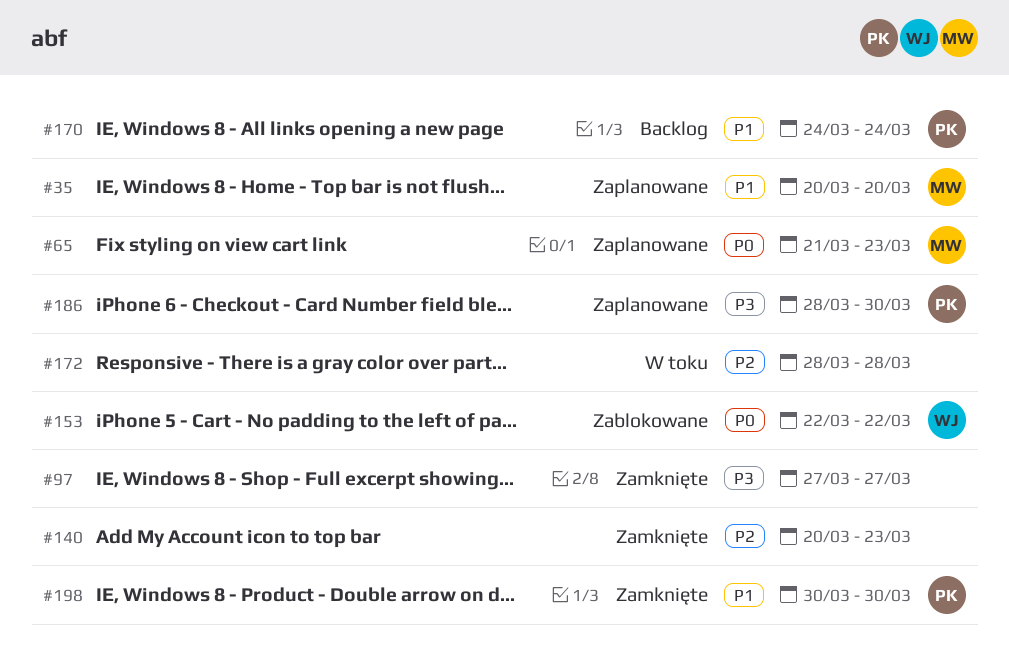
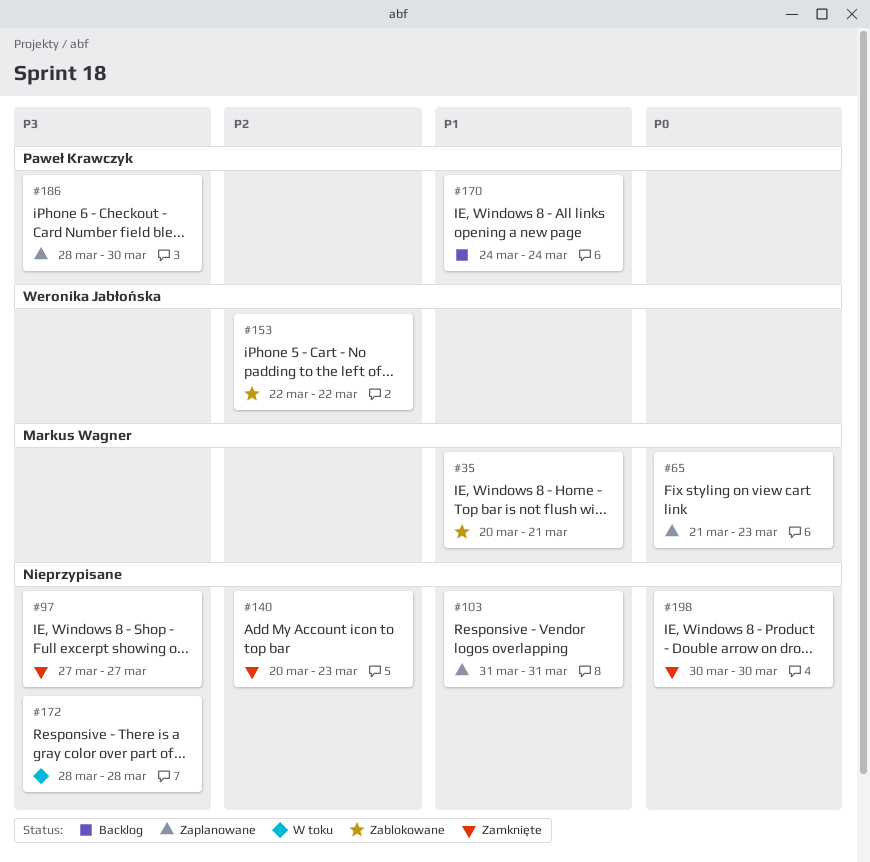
#35, status: Zaplanowane -> Zablokowane
#35, due: Mar 20 -> Mar 21
#103: none -> present
#153, priority: P0 -> P2
#172, priority: P2 -> P3
#198, owner: Paweł Krawczyk -> none
#198, priority: P1 -> P0

